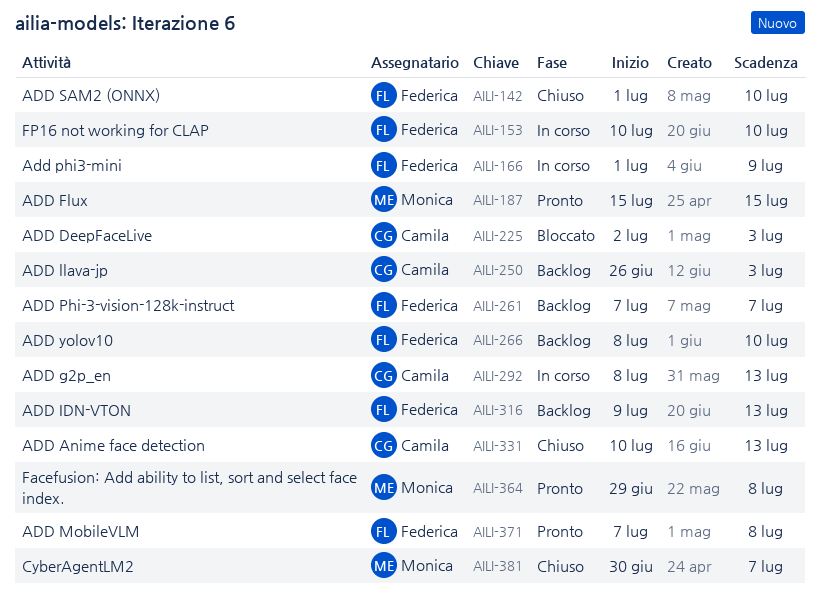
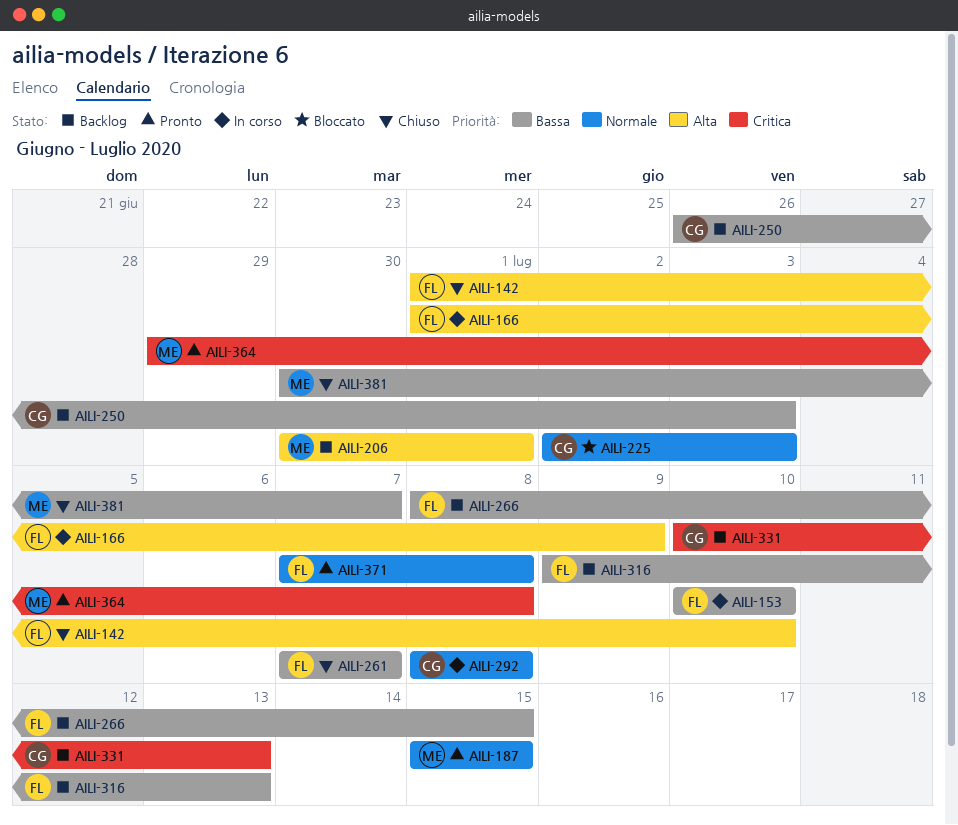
AILI-206: none -> present
AILI-261, status: Backlog -> Chiuso
AILI-266, due: Jul 10 -> Jul 15
AILI-292, due: Jul 13 -> Jul 8
AILI-331, status: Chiuso -> Backlog

